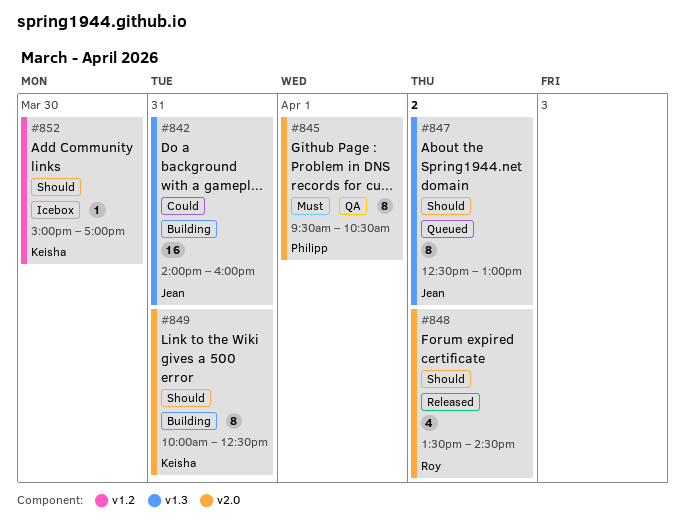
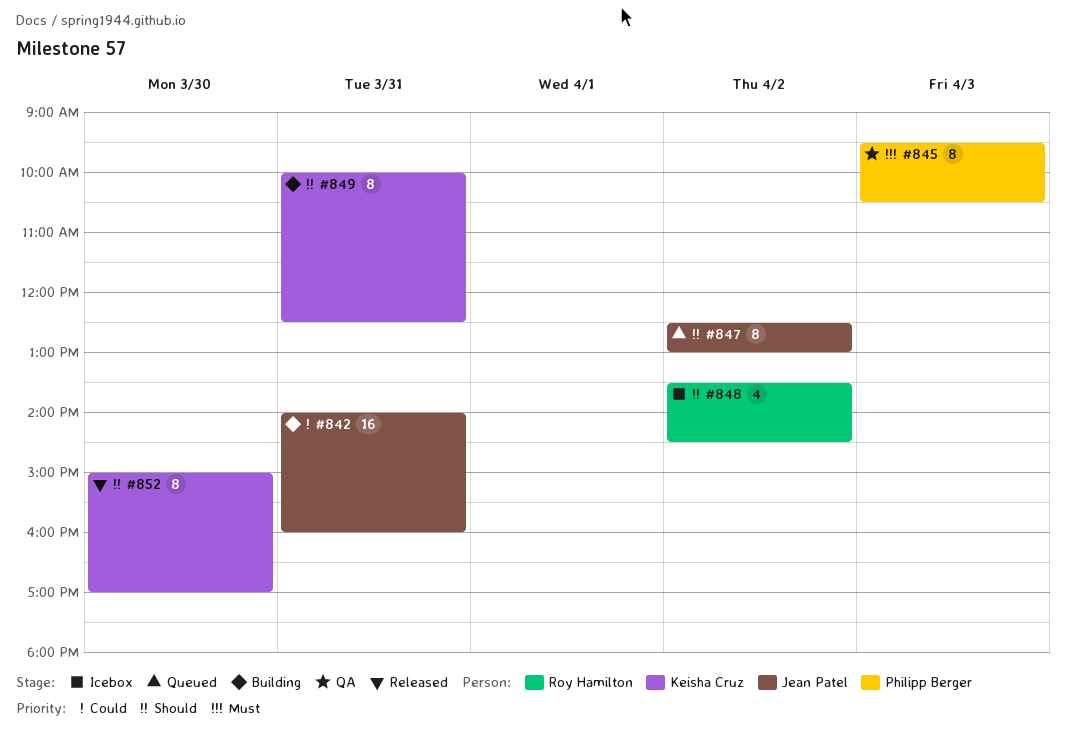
#845, day: Apr 1 -> Apr 3
#848, status: Released -> Icebox
#852, status: Icebox -> Released
#852, estimate: 1 -> 8

